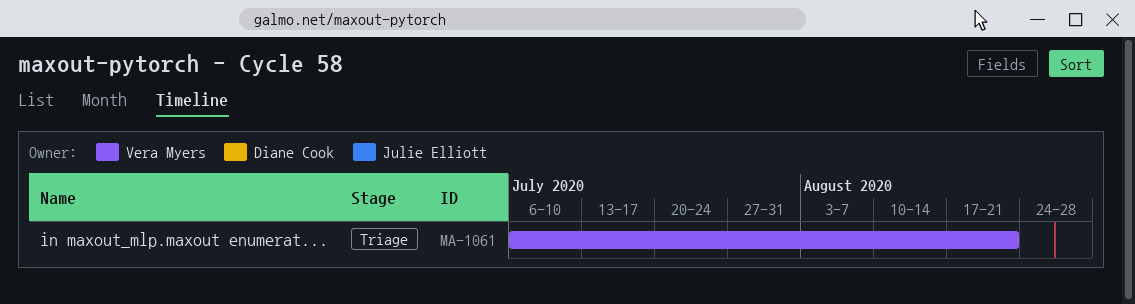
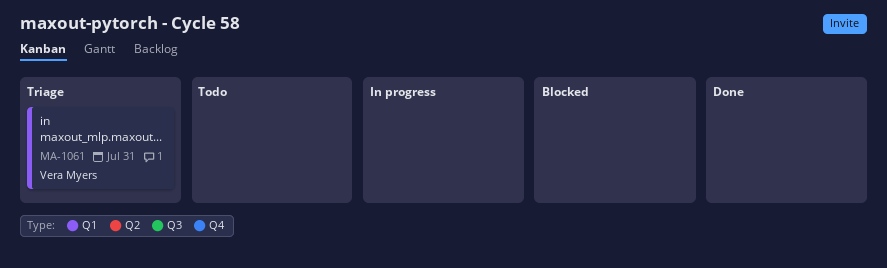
MA-1061, due: Aug 21 -> Jul 31

